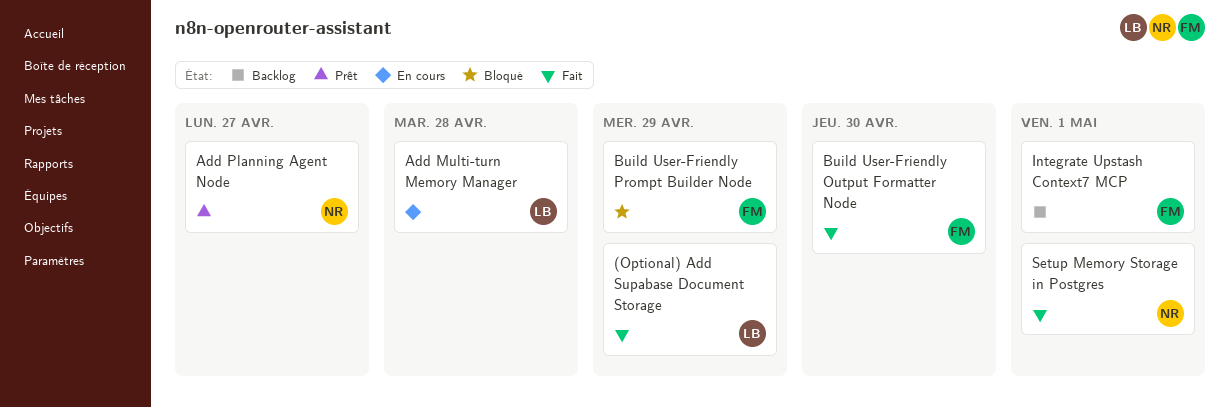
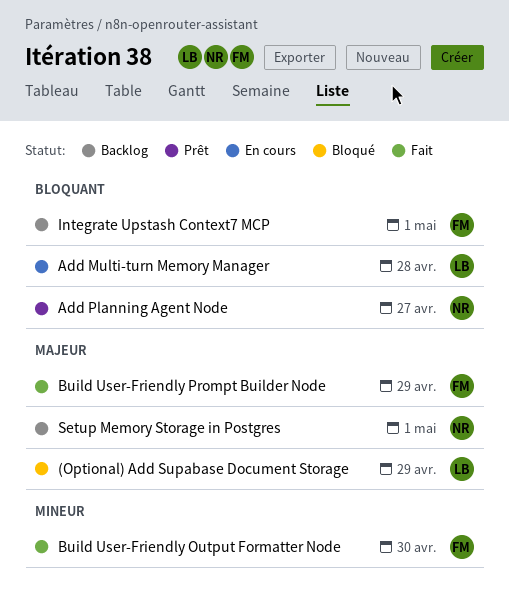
(Optional) Add Supabase Document Storage, status: Fait -> Bloqué
Build User-Friendly Prompt Builder Node, status: Bloqué -> Fait
Setup Memory Storage in Postgres, status: Fait -> Backlog

